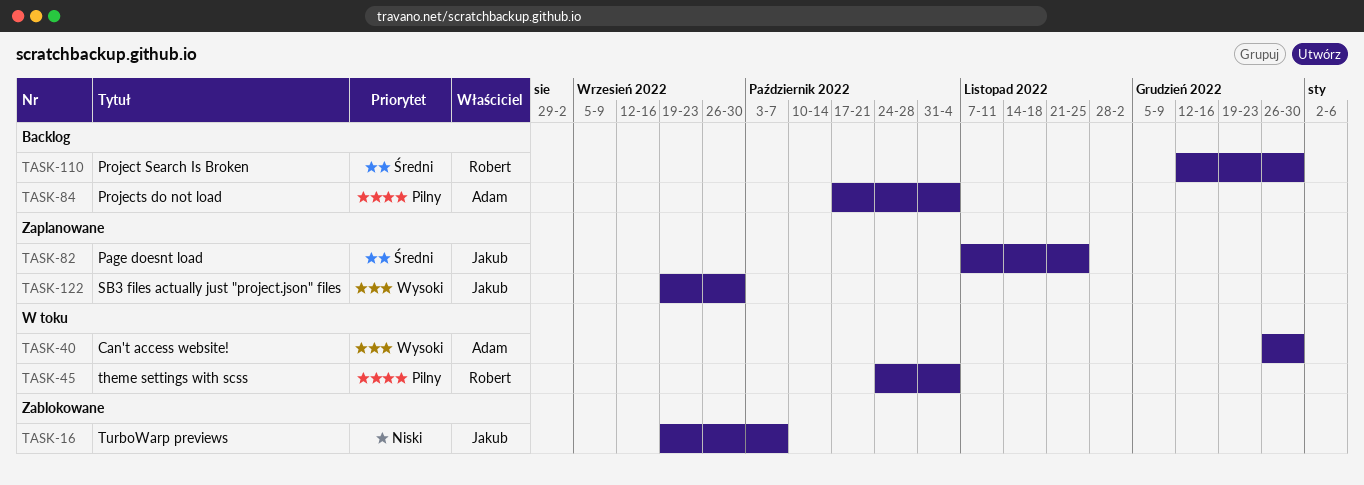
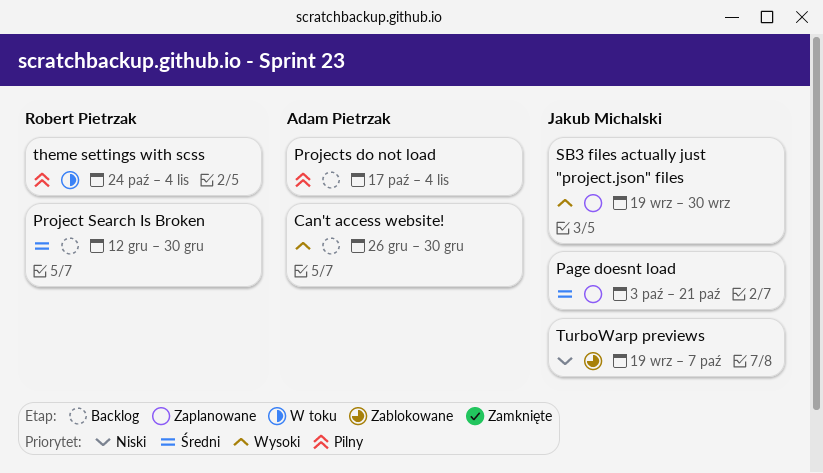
Can't access website!, status: W toku -> Backlog
Page doesnt load, start: Nov 7 -> Oct 3
Page doesnt load, due: Nov 25 -> Oct 21

